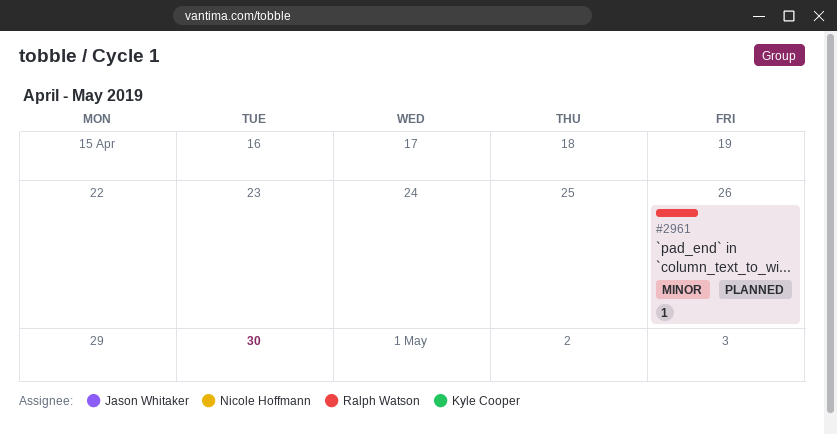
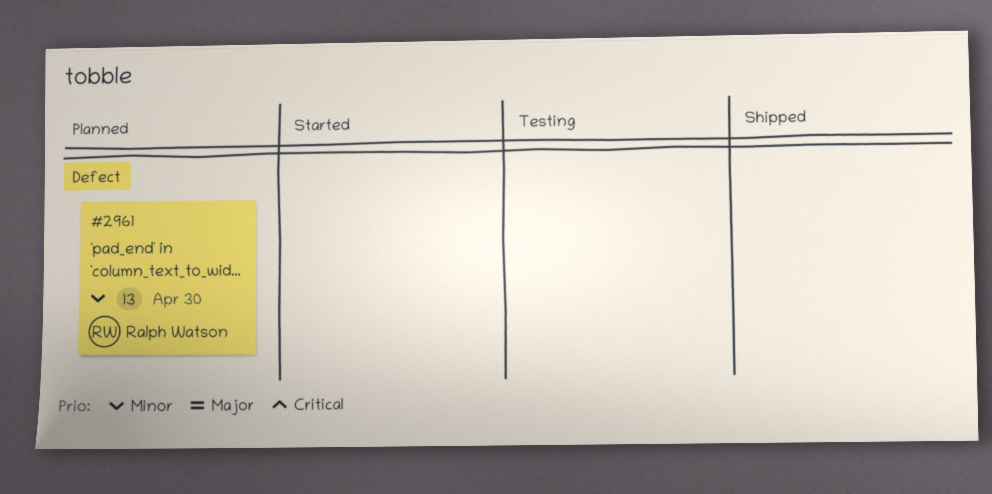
#2961, estimate: 1 -> 13
#2961, due: Apr 26 -> Apr 30

